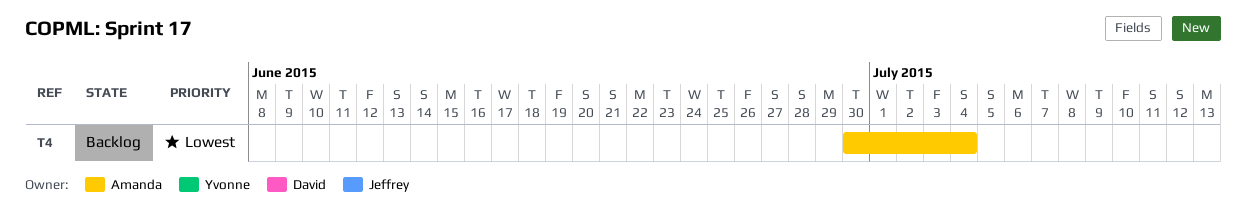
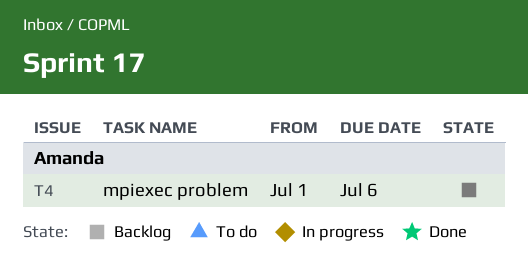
T4, start: Jun 30 -> Jul 1
T4, due: Jul 4 -> Jul 6

